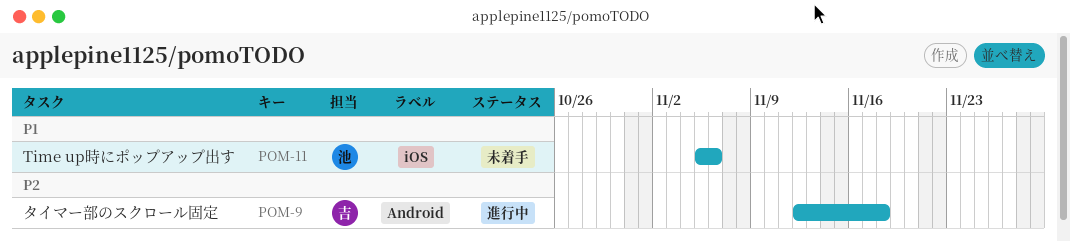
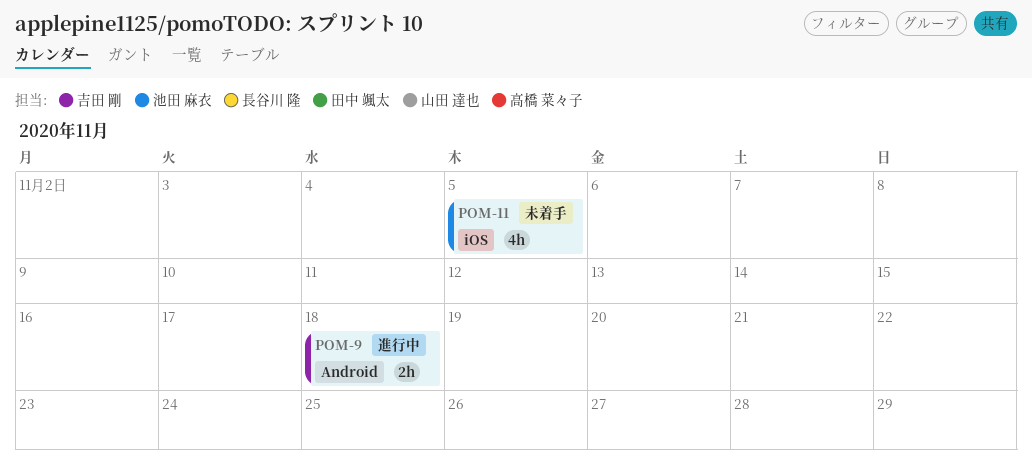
POM-11, due: Nov 6 -> Nov 5

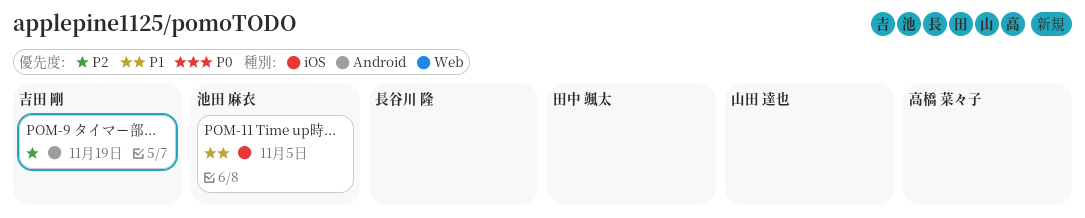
POM-9, due: Nov 18 -> Nov 19

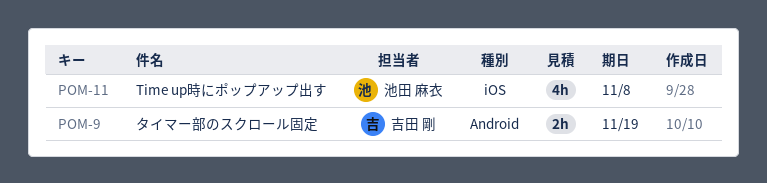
POM-11, due: Nov 5 -> Nov 8

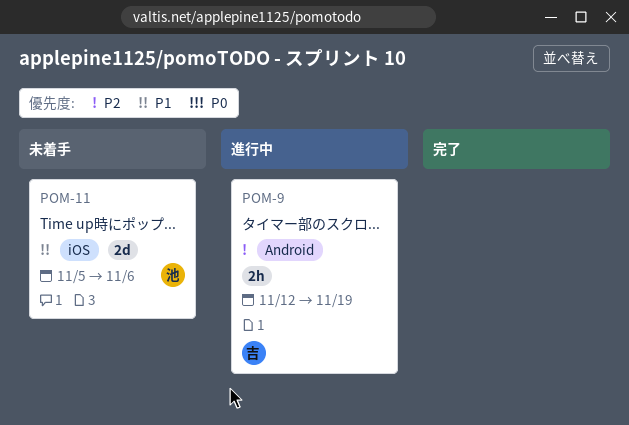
POM-11, estimate: 4h -> 2d
POM-11, due: Nov 8 -> Nov 6

